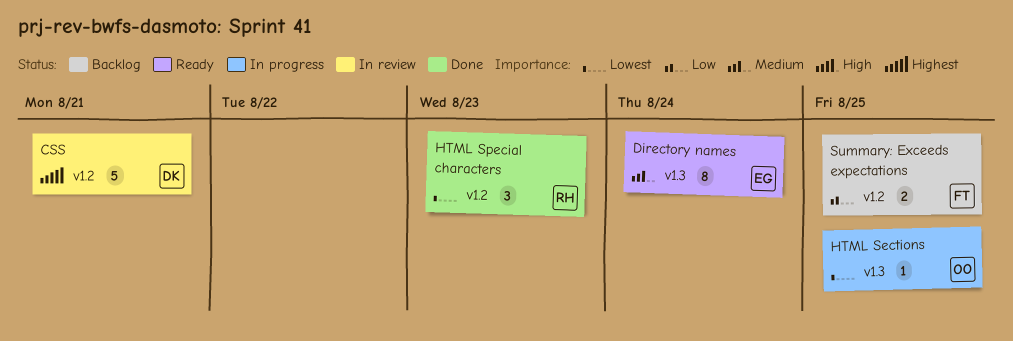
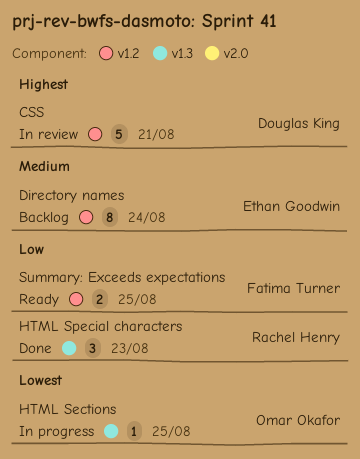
Directory names, status: Ready -> Backlog
Directory names, label: v1.3 -> v1.2
HTML Special characters, priority: Lowest -> Low
HTML Special characters, label: v1.2 -> v1.3
Summary: Exceeds expectations, status: Backlog -> Ready

